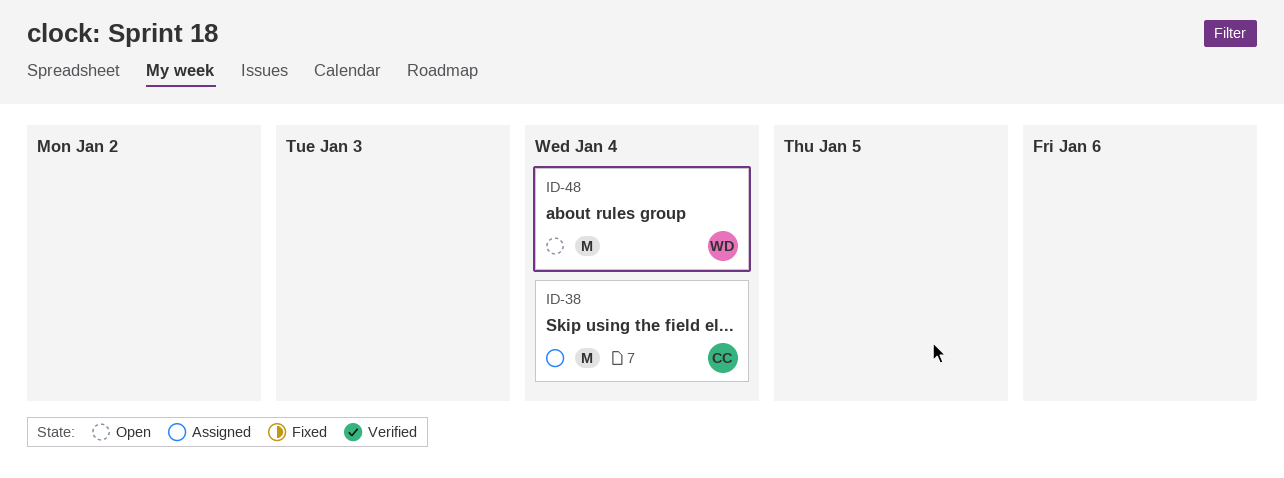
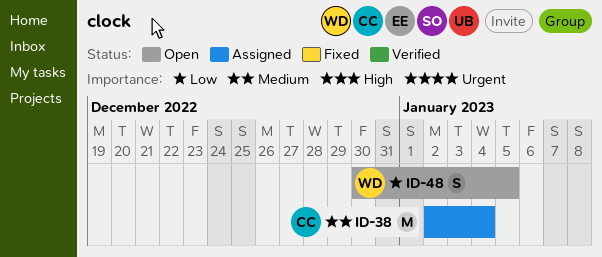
ID-48, estimate: M -> S
ID-48, due: Jan 4 -> Jan 5

